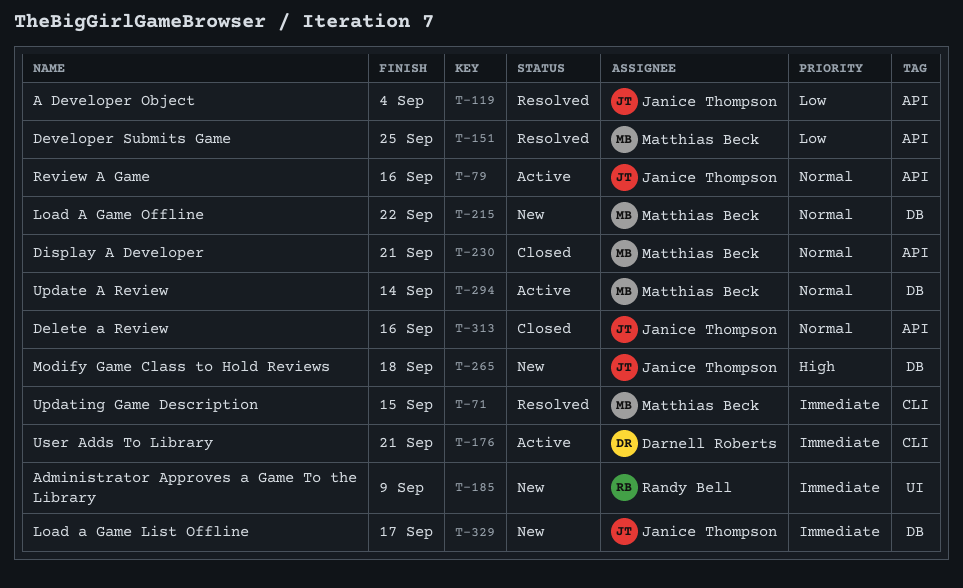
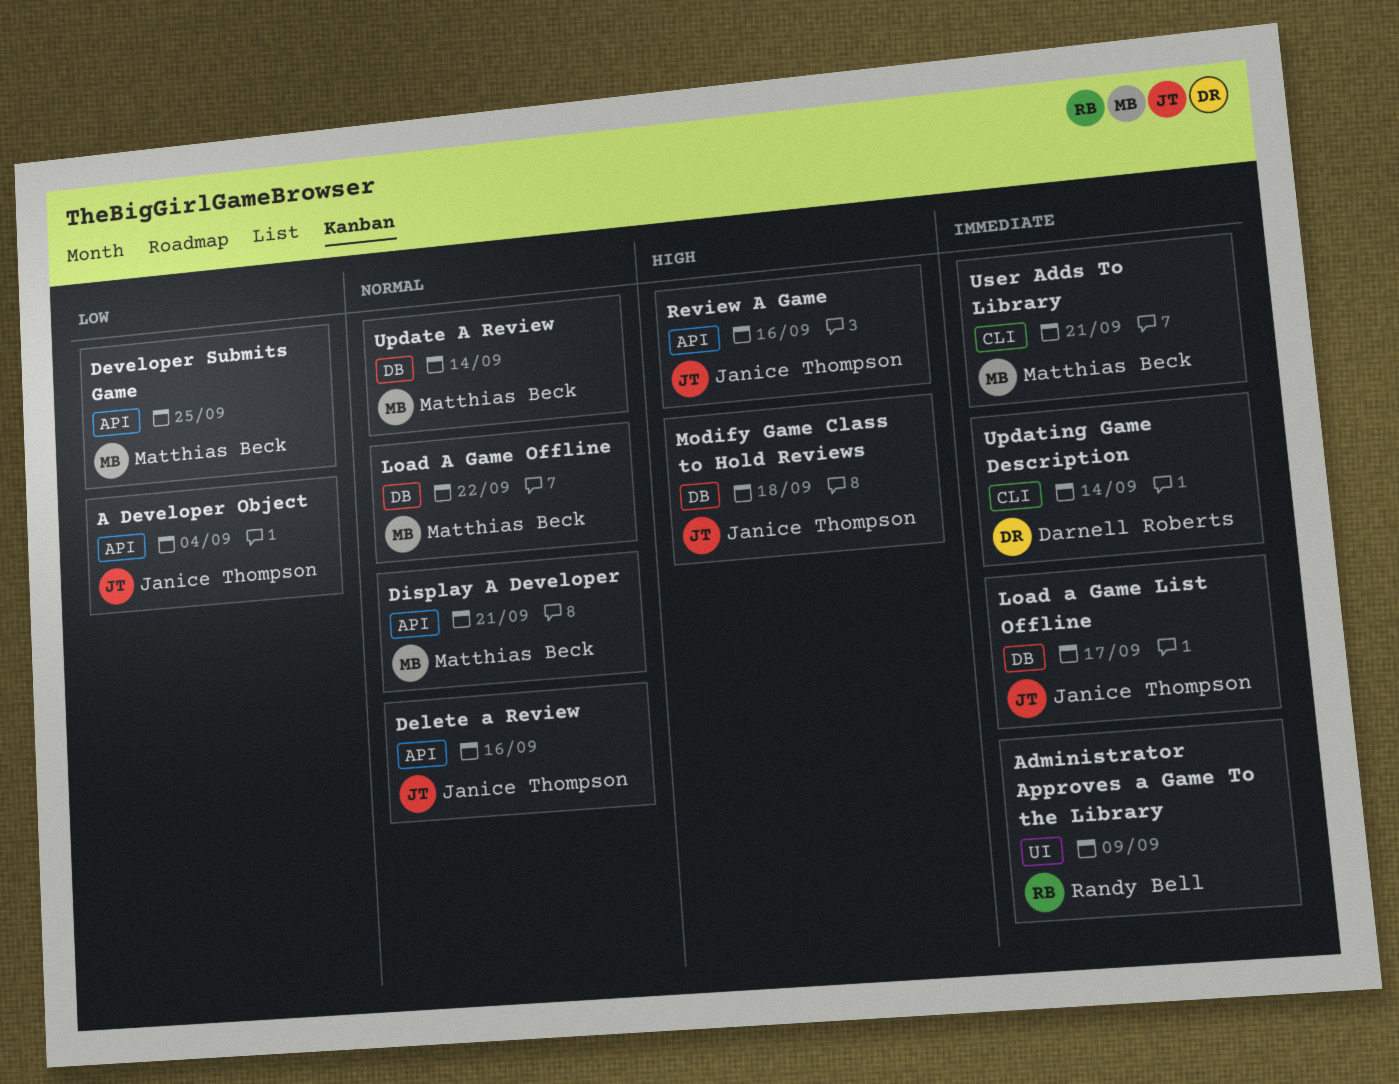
Review A Game, priority: Normal -> High
Updating Game Description, owner: Matthias Beck -> Darnell Roberts
Updating Game Description, due: Sep 15 -> Sep 14
User Adds To Library, owner: Darnell Roberts -> Matthias Beck

